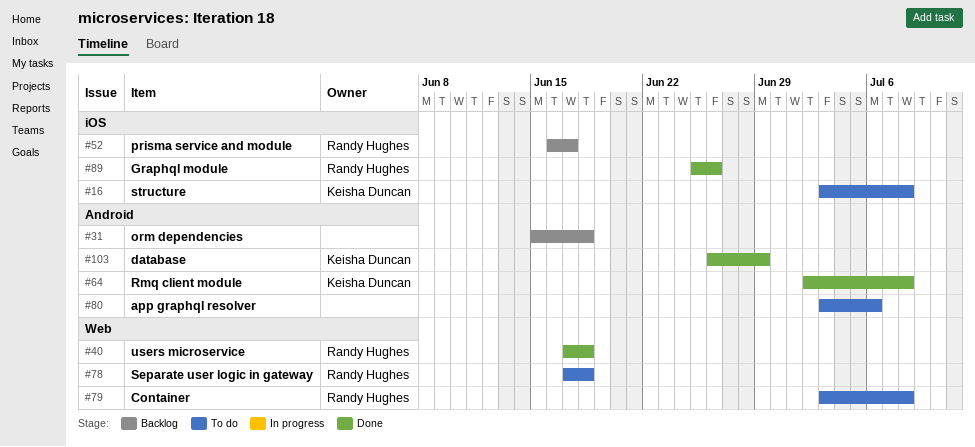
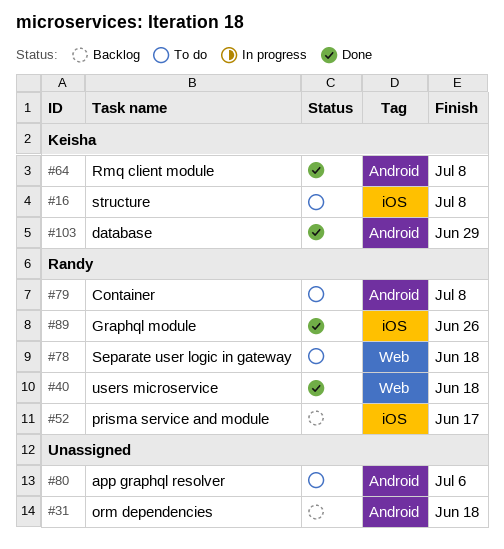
#79, label: Web -> Android

